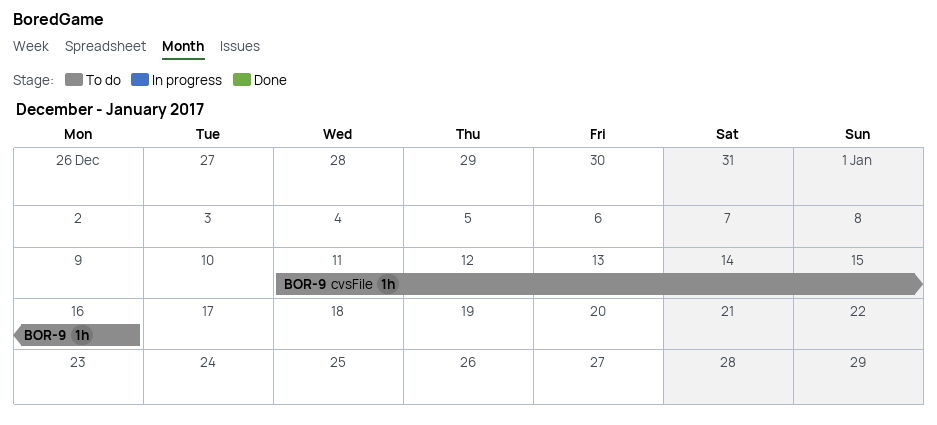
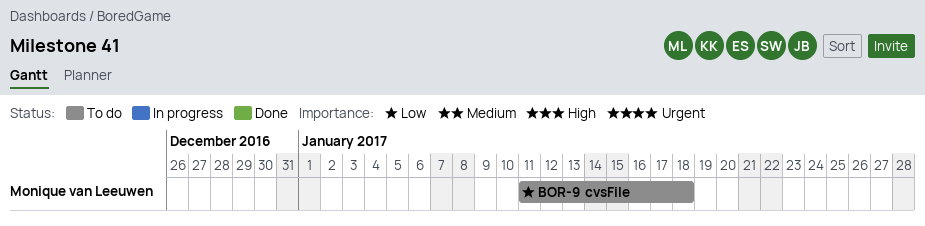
BOR-9, due: Jan 16 -> Jan 18

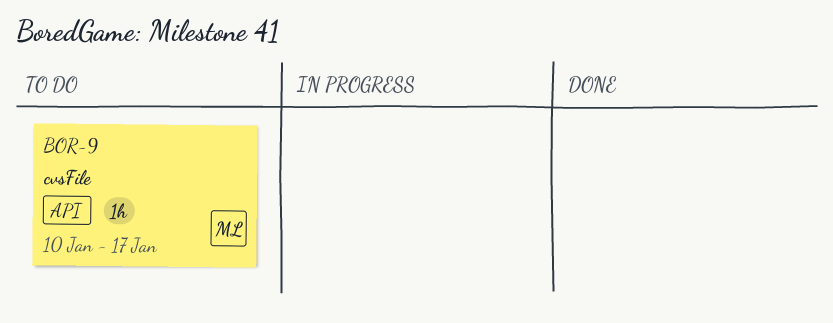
BOR-9, start: Jan 11 -> Jan 10
BOR-9, due: Jan 18 -> Jan 17

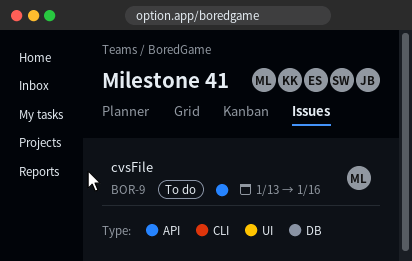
BOR-9, start: Jan 10 -> Jan 13
BOR-9, due: Jan 17 -> Jan 16

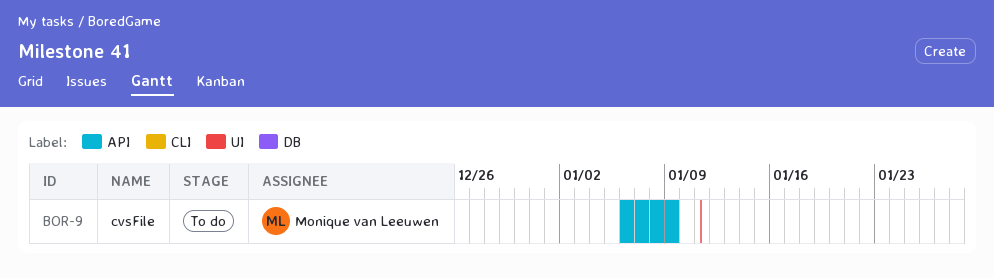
BOR-9, start: Jan 13 -> Jan 6
BOR-9, due: Jan 16 -> Jan 9

